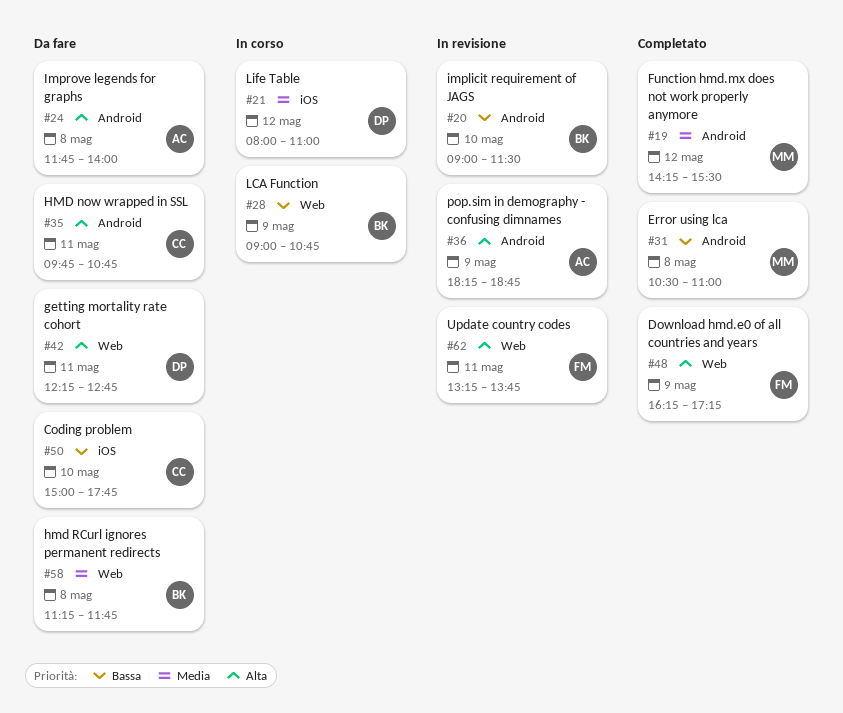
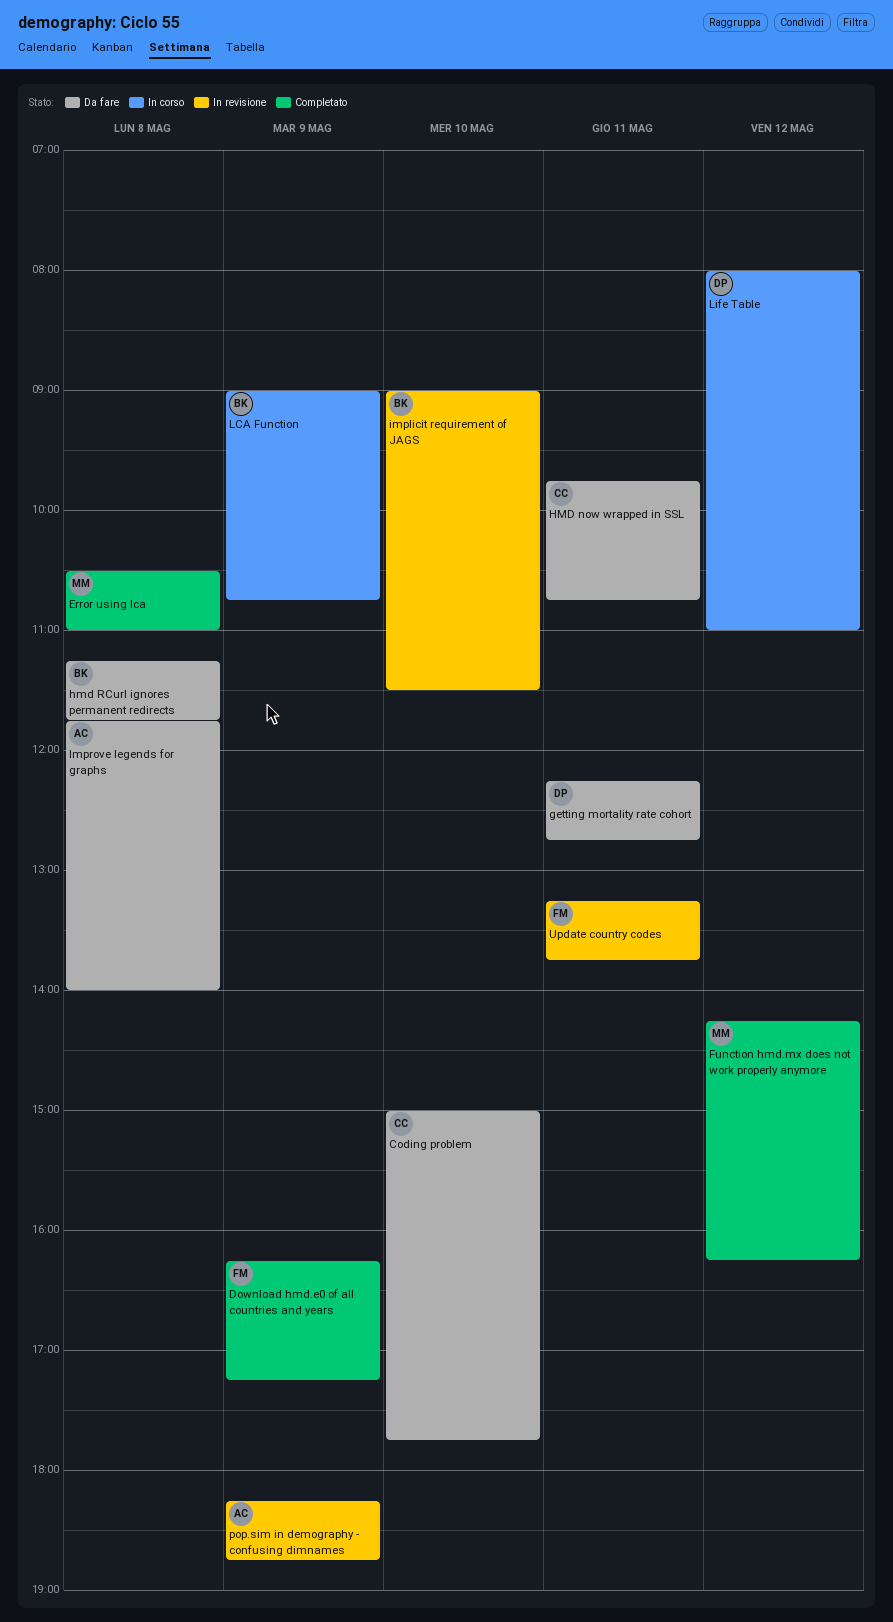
Function hmd.mx does not work properly anymore, ends: 15:30 -> 16:15

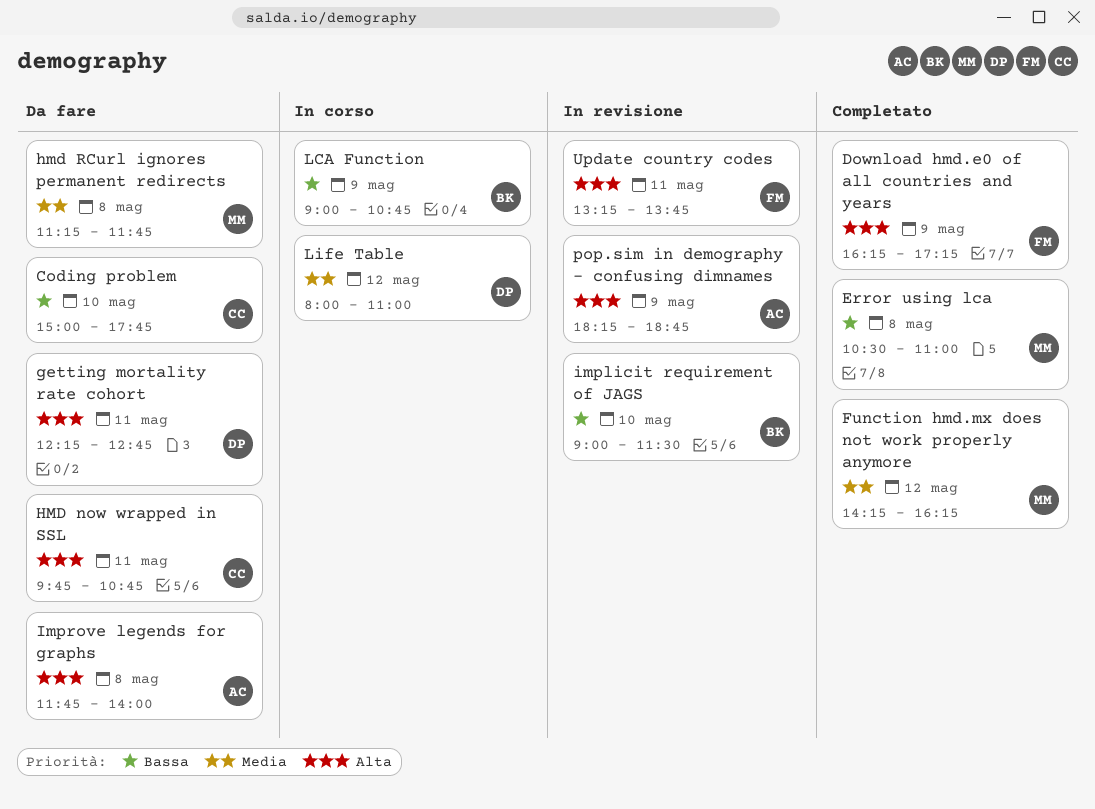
hmd RCurl ignores permanent redirects, owner: BK -> MM

